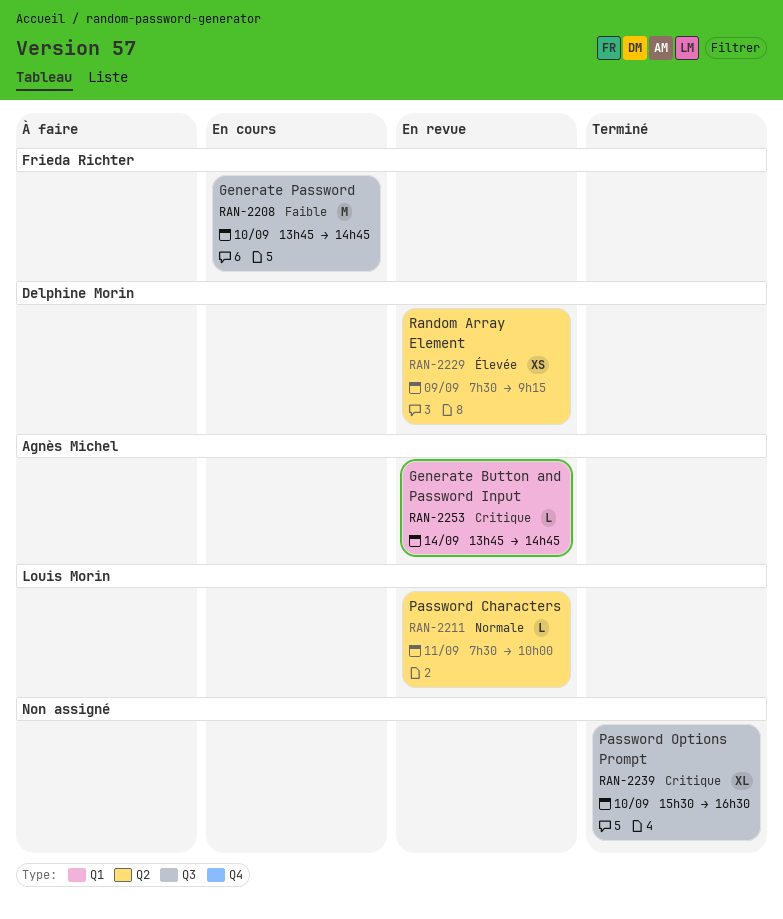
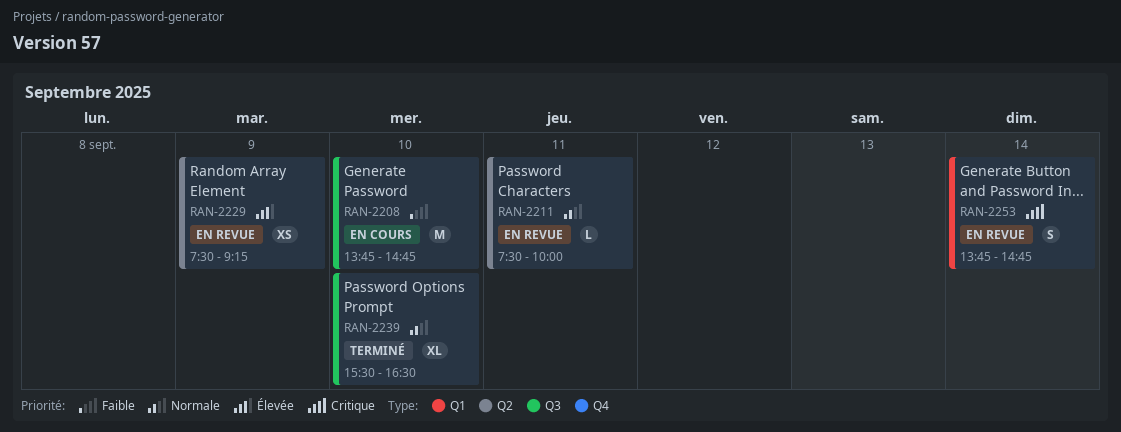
RAN-2239, priority: Critique -> Normale
RAN-2253, estimate: L -> S

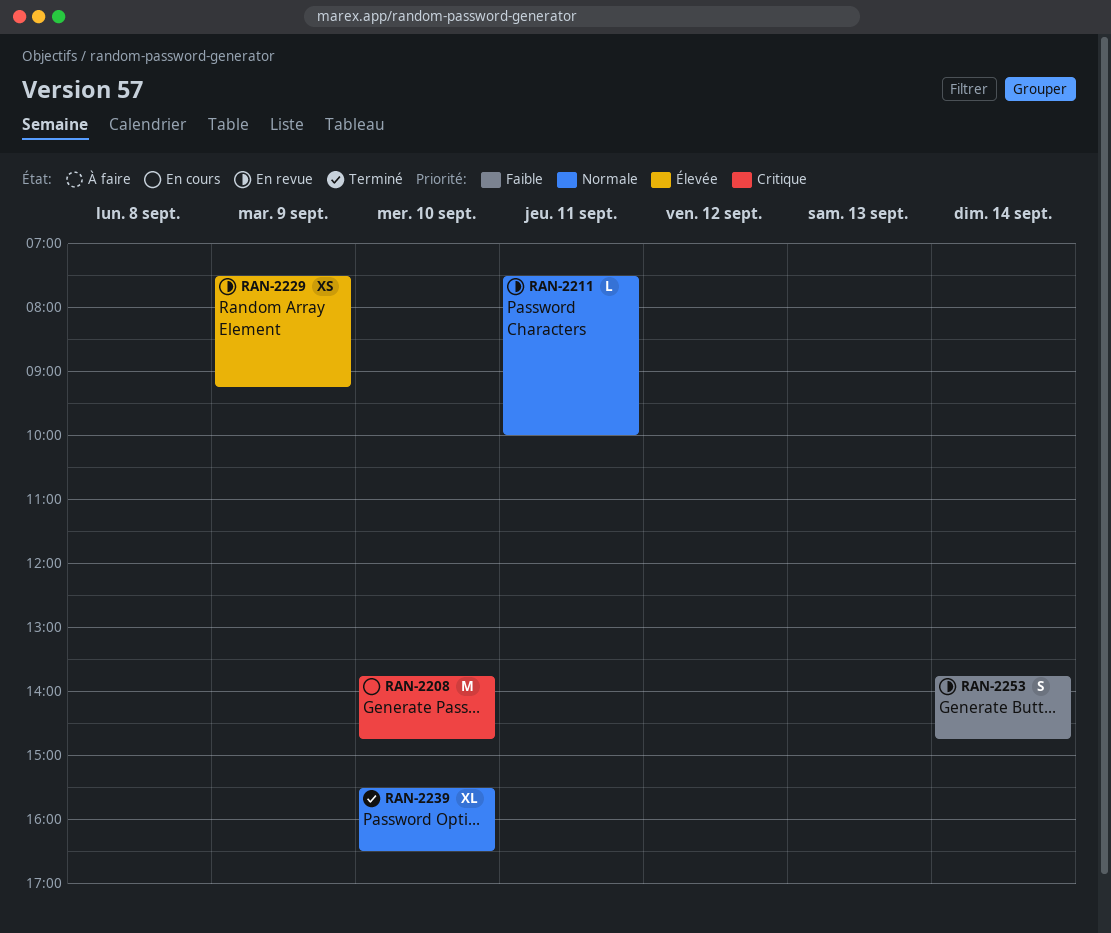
RAN-2208, priority: Faible -> Critique
RAN-2253, priority: Critique -> Faible

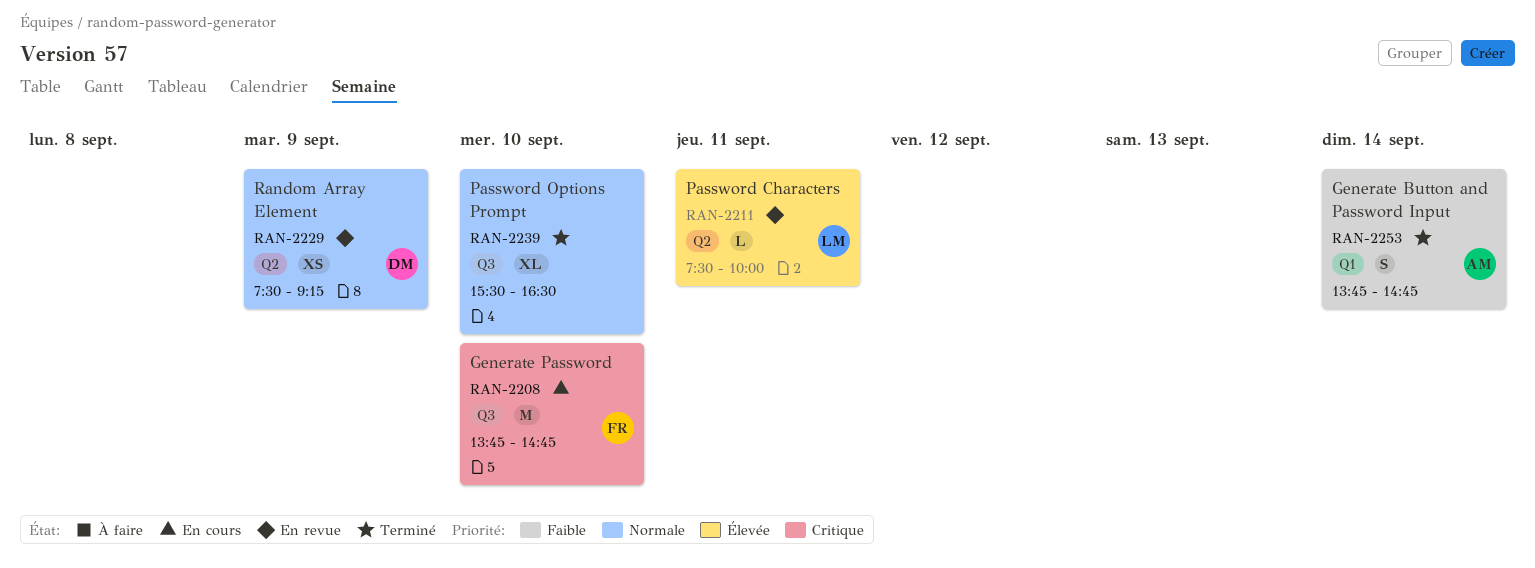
RAN-2211, priority: Normale -> Élevée
RAN-2229, priority: Élevée -> Normale
RAN-2253, status: En revue -> Terminé

